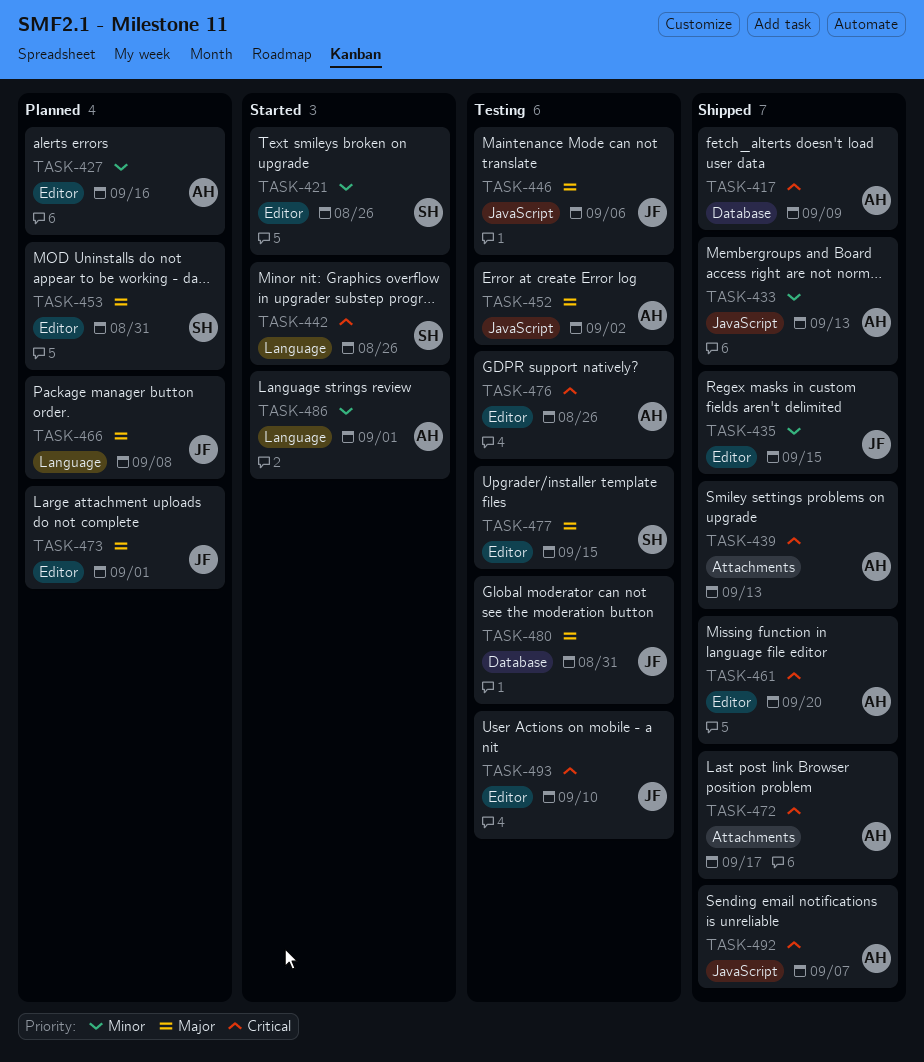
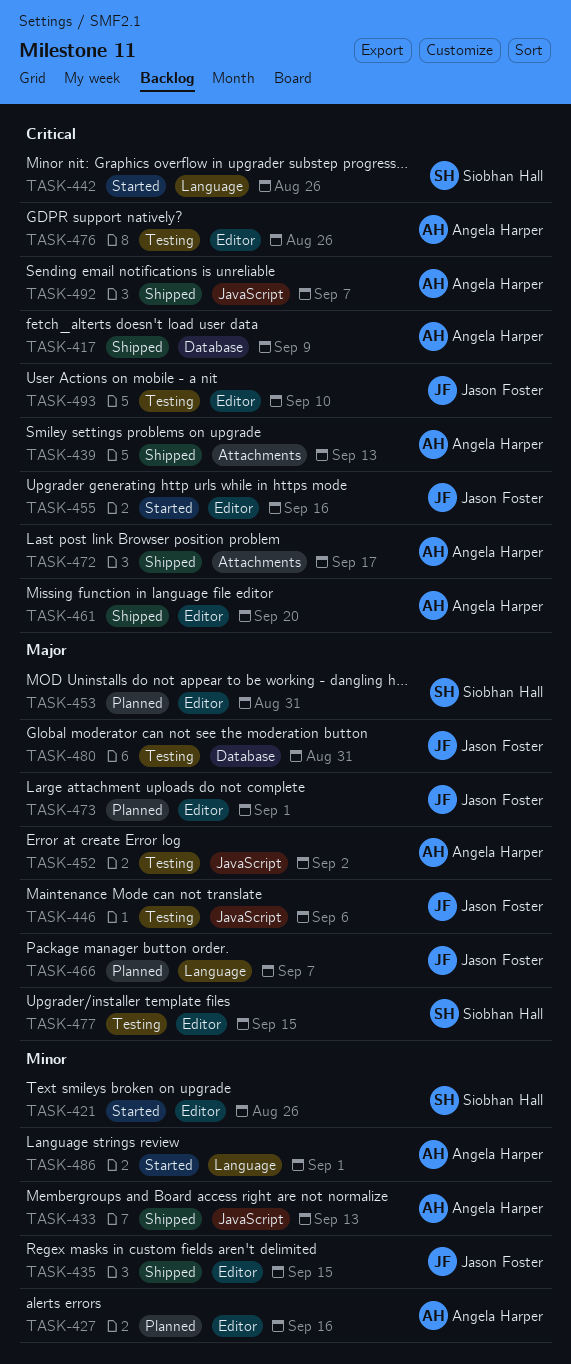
TASK-455: none -> present
TASK-466, due: Sep 8 -> Sep 7

